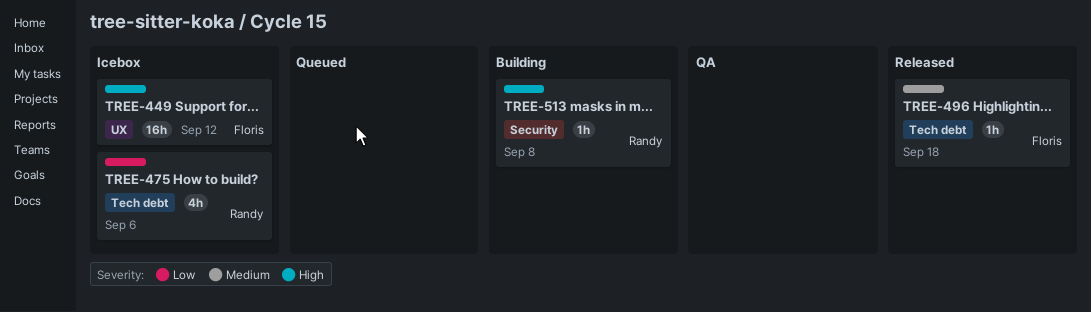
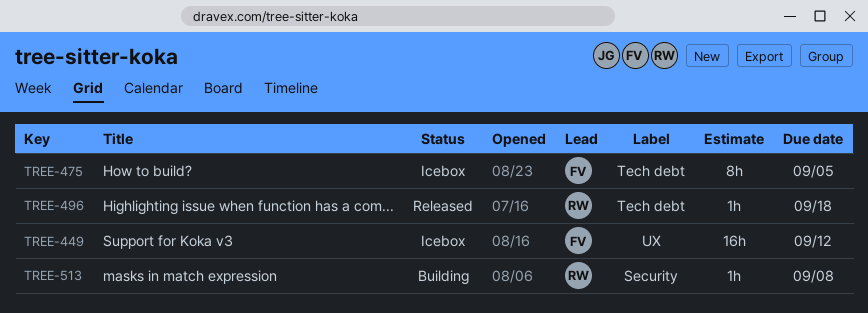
TREE-475, owner: Randy -> Floris
TREE-475, estimate: 4h -> 8h
TREE-475, due: Sep 6 -> Sep 5
TREE-496, owner: Floris -> Randy

